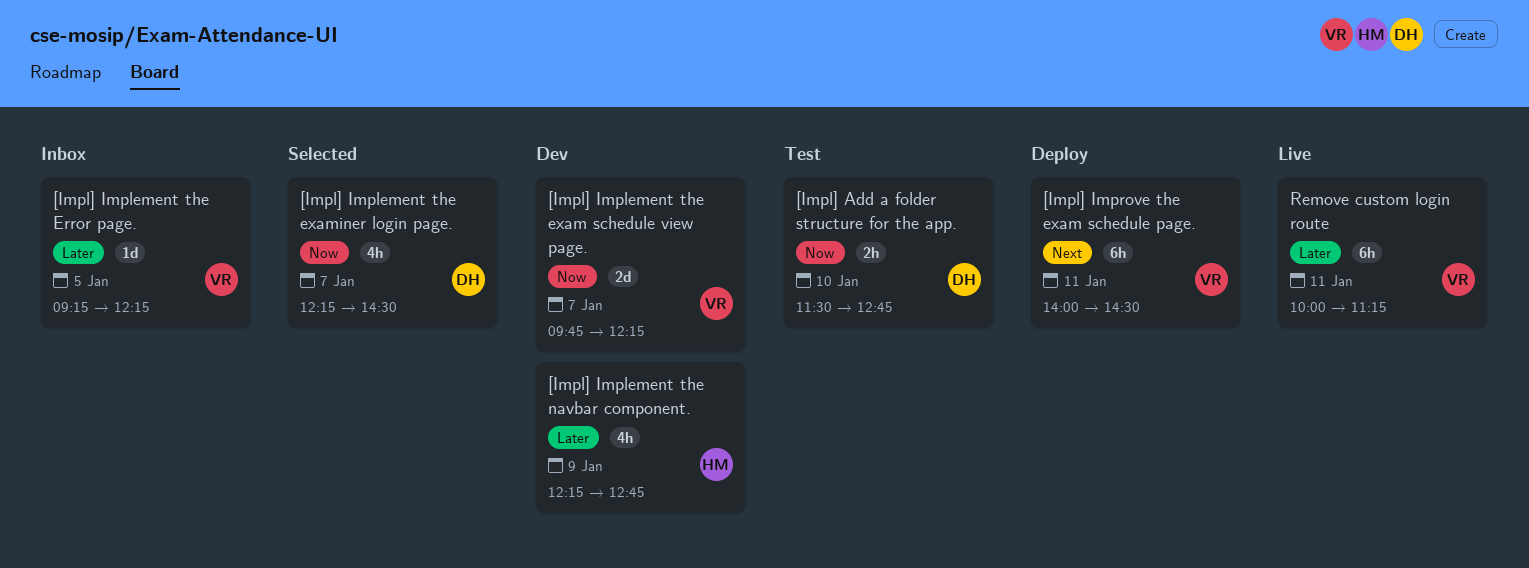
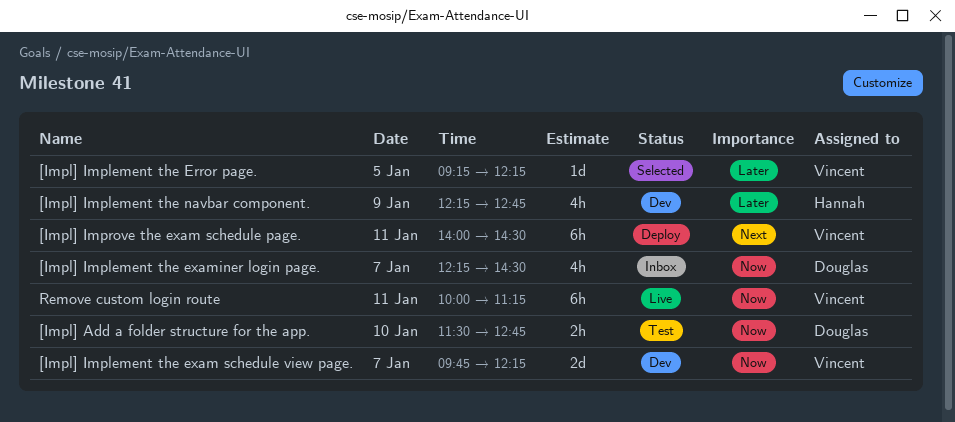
[Impl] Implement the Error page., status: Inbox -> Selected
[Impl] Implement the examiner login page., status: Selected -> Inbox
Remove custom login route, priority: Later -> Now

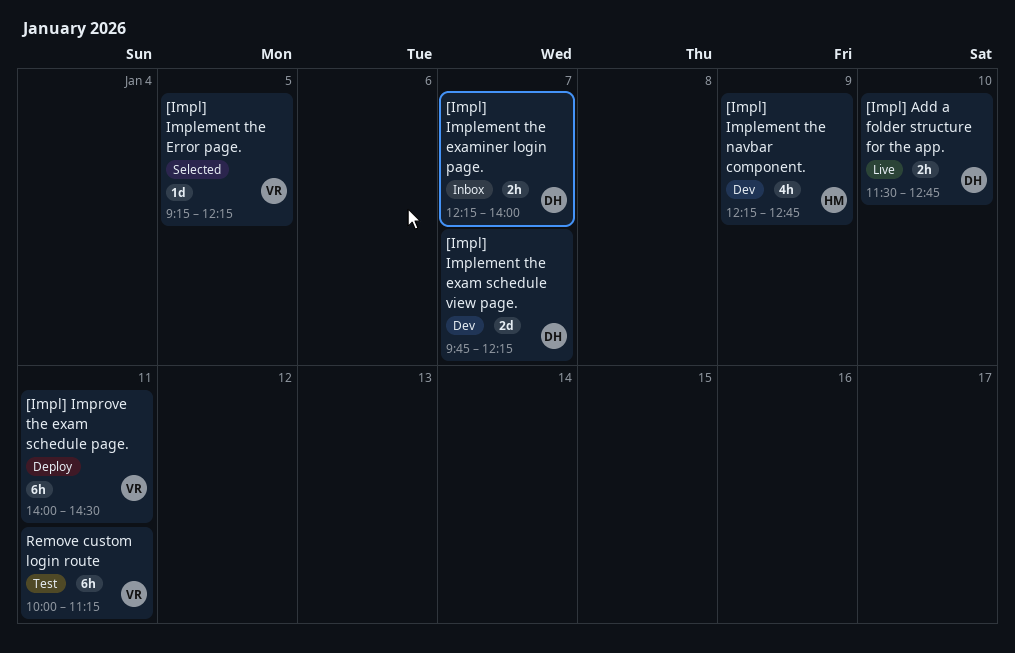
[Impl] Add a folder structure for the app., status: Test -> Live
[Impl] Implement the exam schedule view page., owner: Vincent -> Douglas
[Impl] Implement the examiner login page., estimate: 4h -> 2h
[Impl] Implement the examiner login page., ends: 14:30 -> 14:00
Remove custom login route, status: Live -> Test

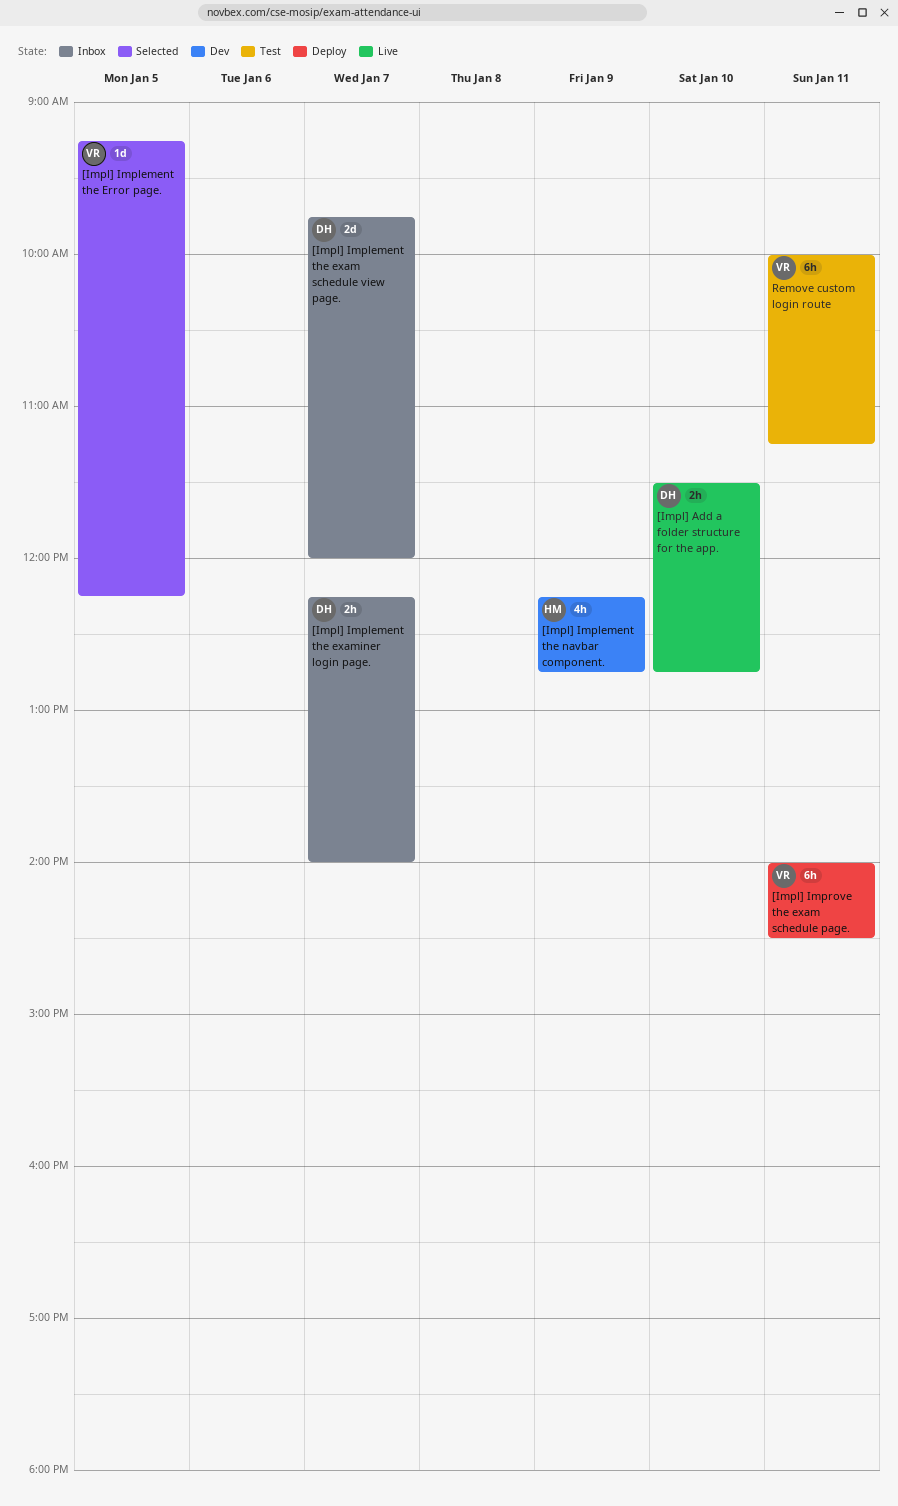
[Impl] Implement the exam schedule view page., status: Dev -> Inbox
[Impl] Implement the exam schedule view page., ends: 12:15 -> 12:00

